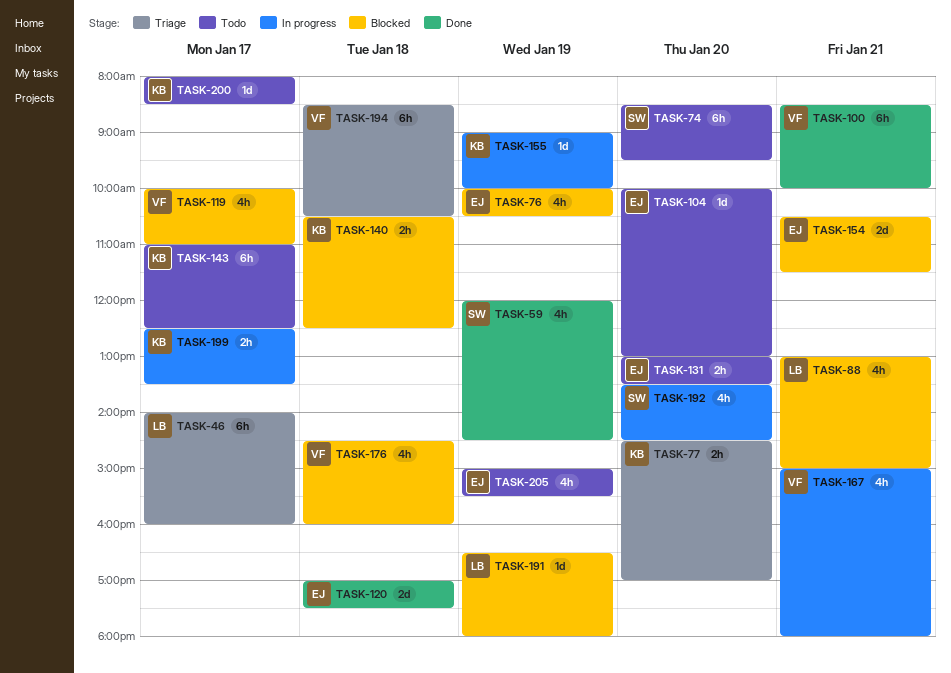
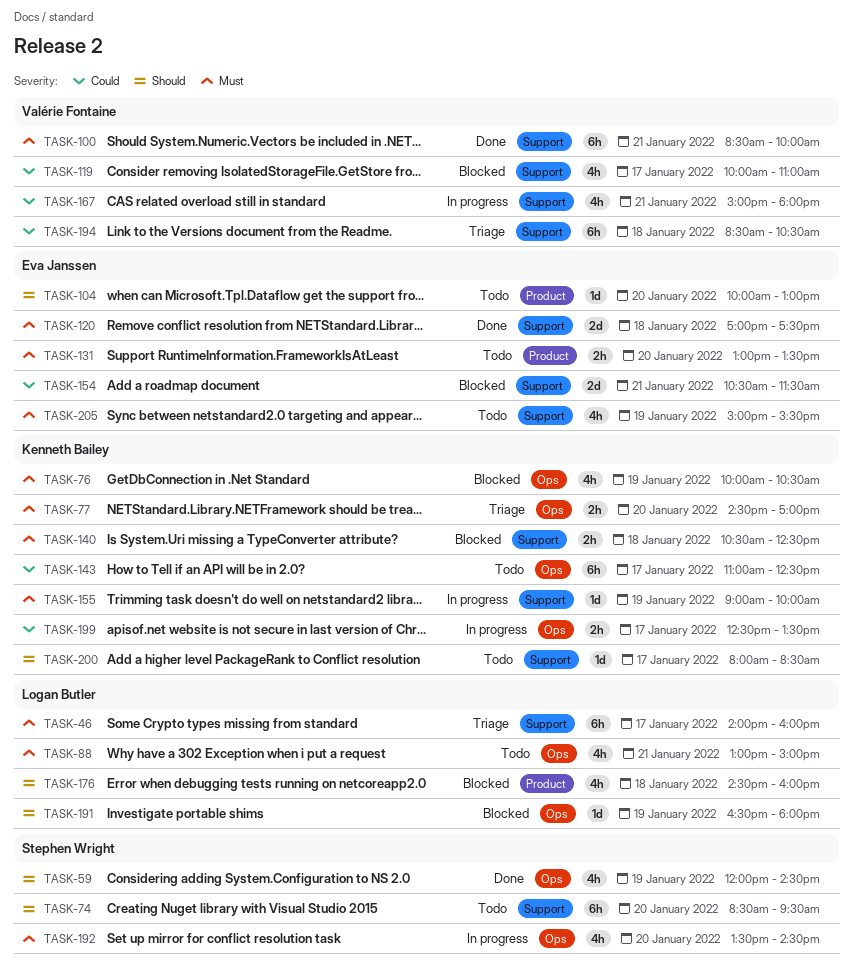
TASK-76, owner: Eva Janssen -> Kenneth Bailey
TASK-88, status: Blocked -> Todo
TASK-176, owner: Valérie Fontaine -> Logan Butler

